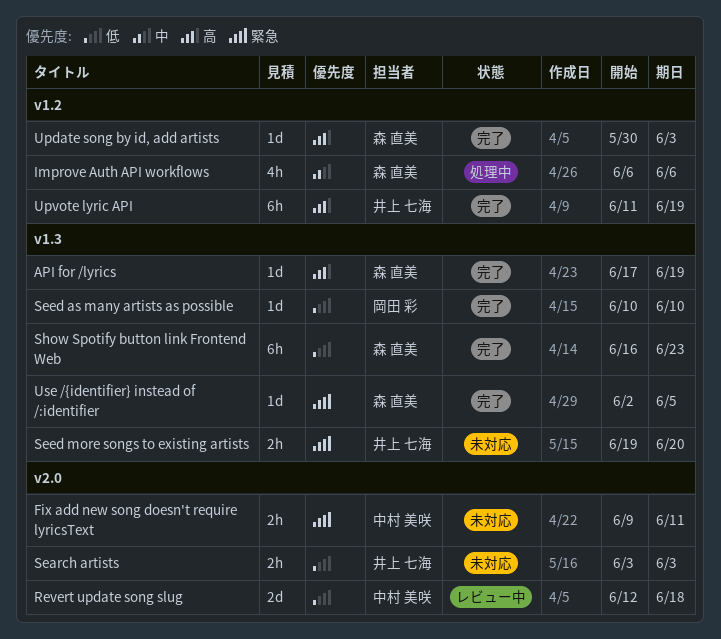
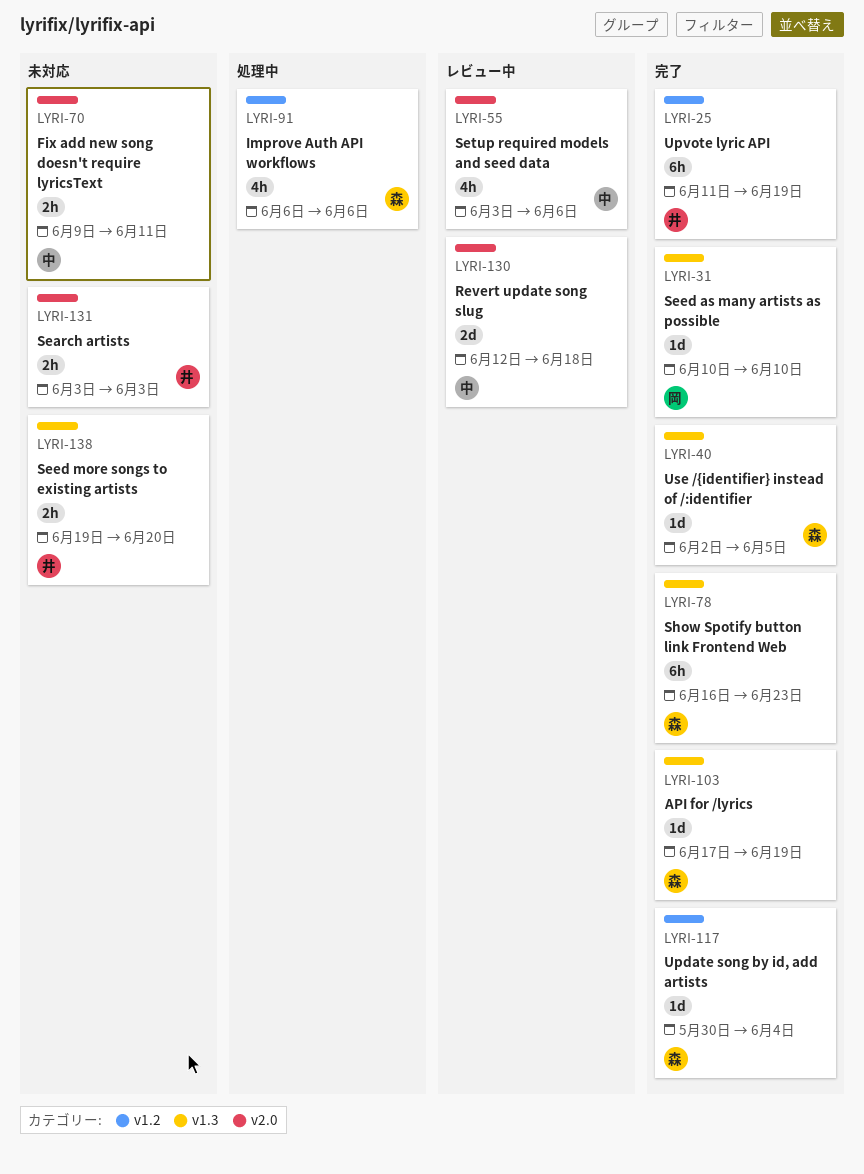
Setup required models and seed data: none -> present
Update song by id, add artists, due: Jun 3 -> Jun 4

